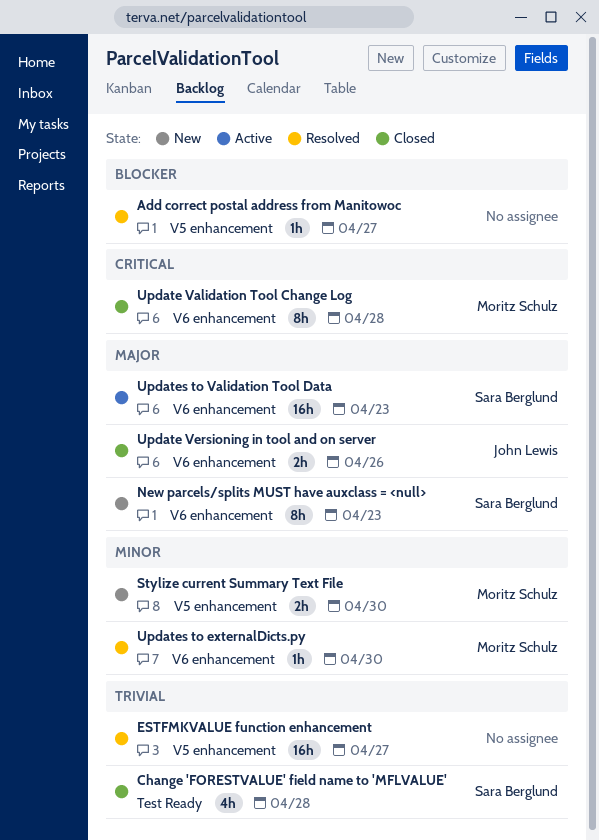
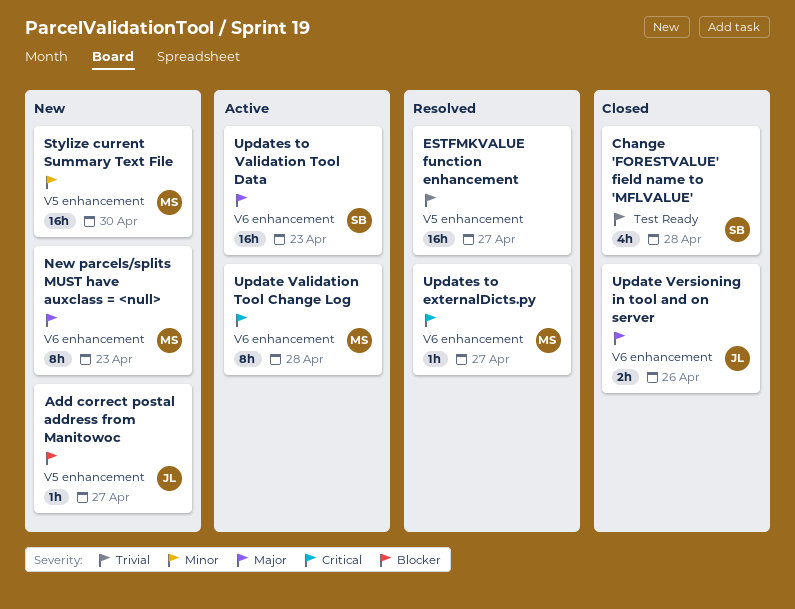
Add correct postal address from Manitowoc, status: Resolved -> New
Add correct postal address from Manitowoc, owner: none -> John Lewis
New parcels/splits MUST have auxclass = <null>, owner: Sara Berglund -> Moritz Schulz
Stylize current Summary Text File, estimate: 2h -> 16h
Update Validation Tool Change Log, status: Closed -> Active
Updates to externalDicts.py, priority: Minor -> Critical
Updates to externalDicts.py, due: Apr 30 -> Apr 27

